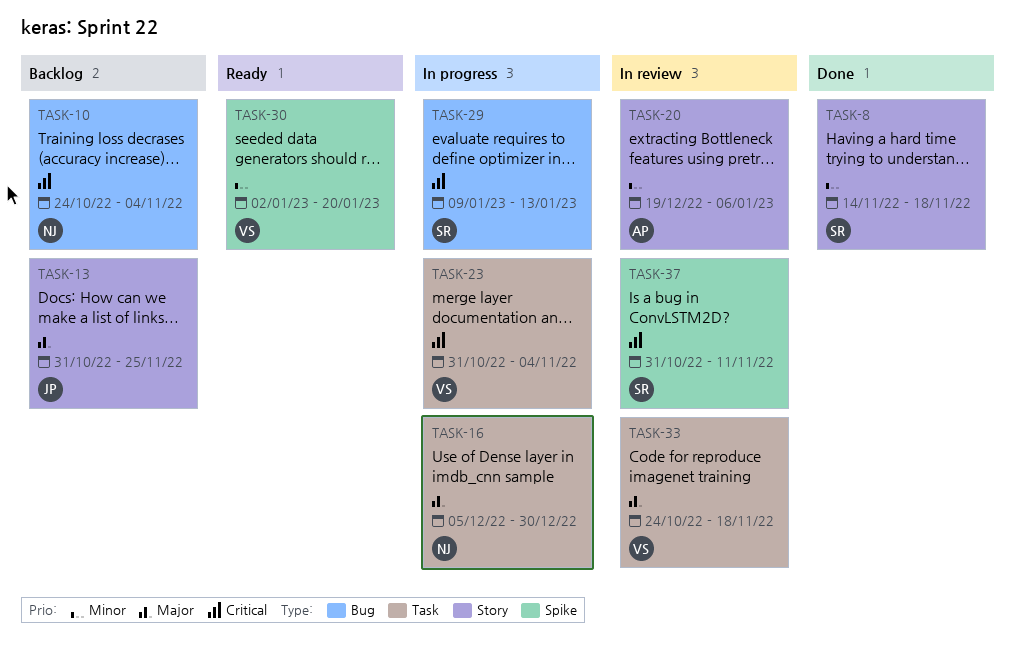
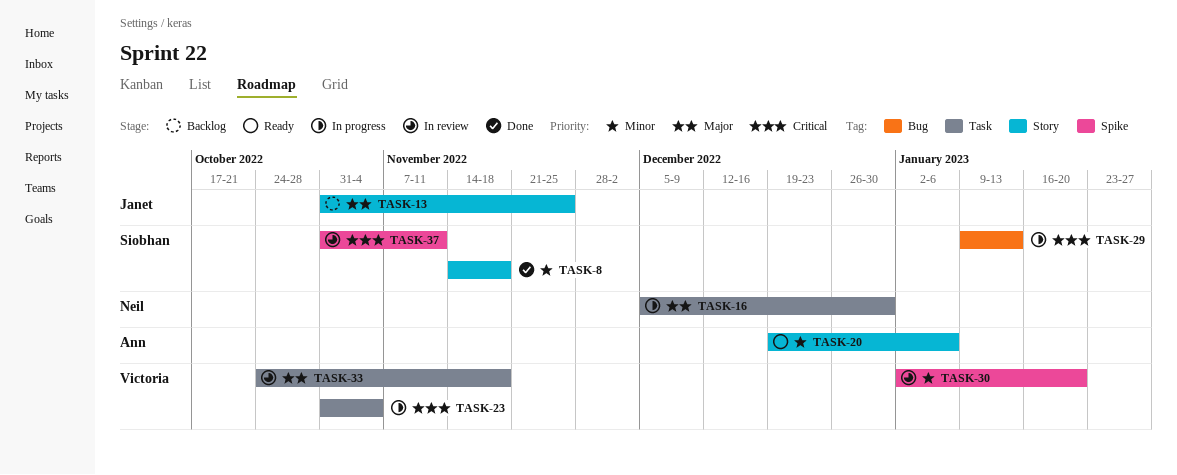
TASK-10: present -> none
TASK-20, status: In review -> Ready
TASK-30, status: Ready -> In review

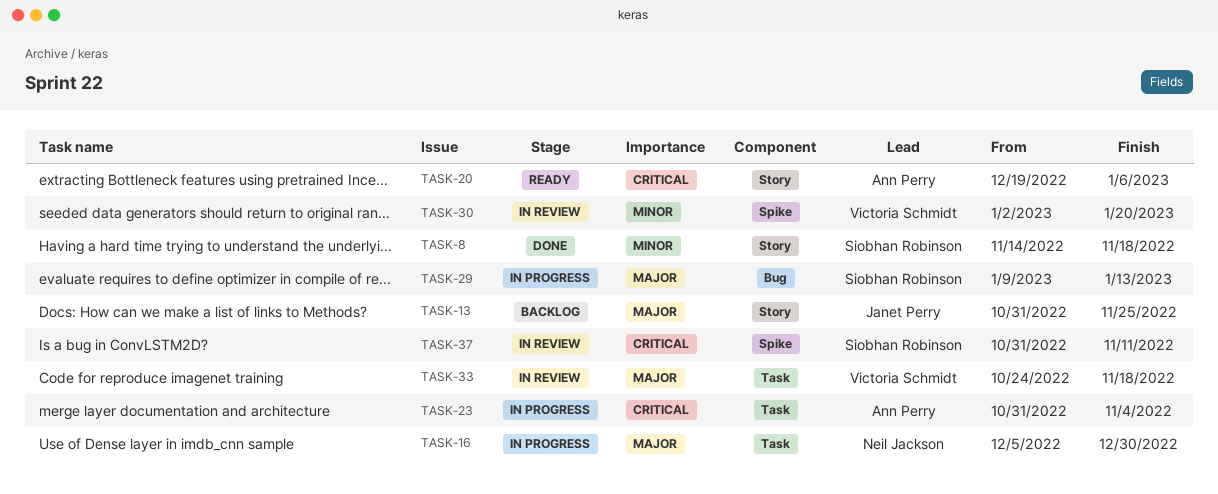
TASK-20, priority: Minor -> Critical
TASK-23, owner: Victoria Schmidt -> Ann Perry
TASK-29, priority: Critical -> Major

